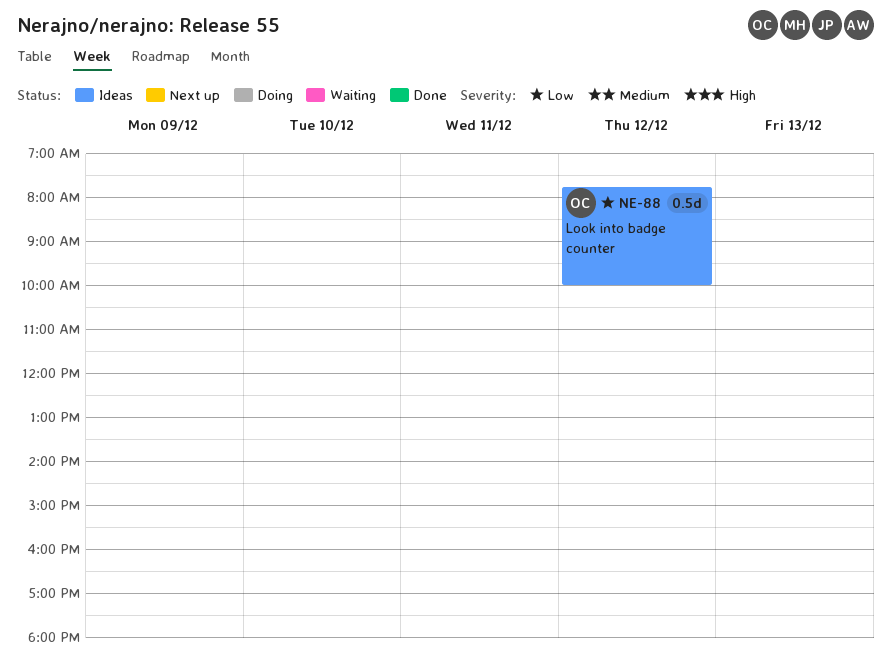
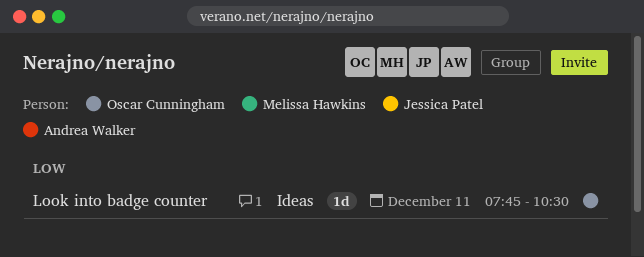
Look into badge counter, estimate: 0.5d -> 1d
Look into badge counter, day: Dec 12 -> Dec 11
Look into badge counter, ends: 10:00 -> 10:30

